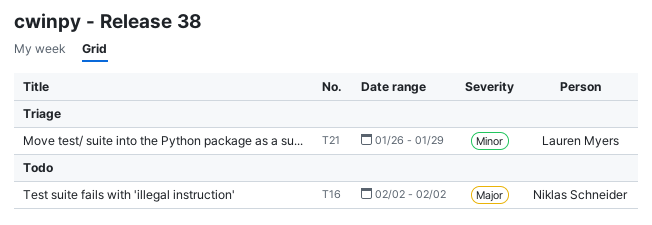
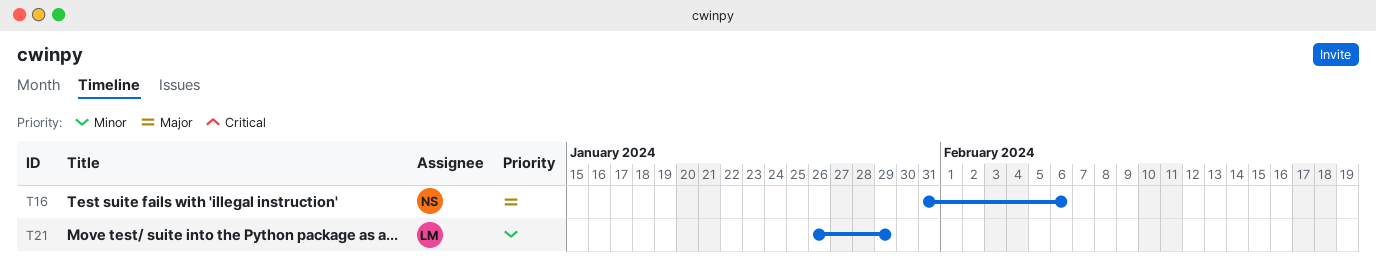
T16, start: Feb 2 -> Jan 31
T16, due: Feb 2 -> Feb 6

